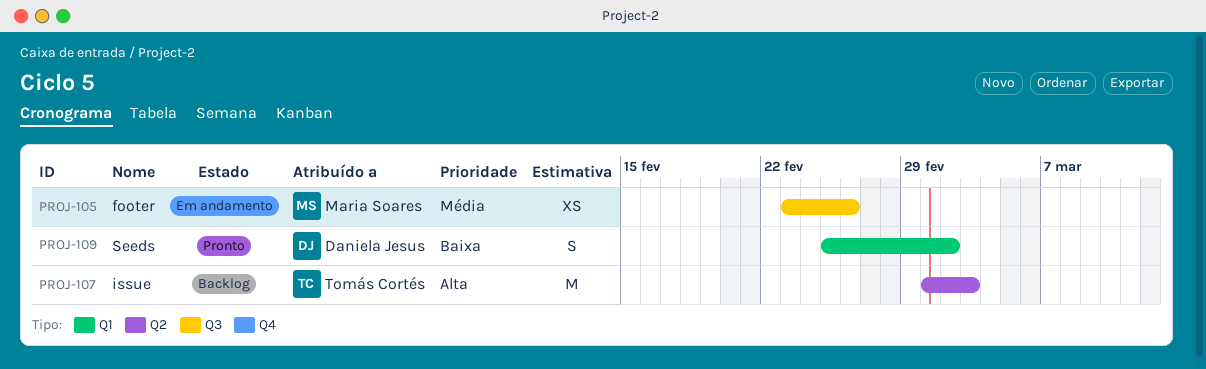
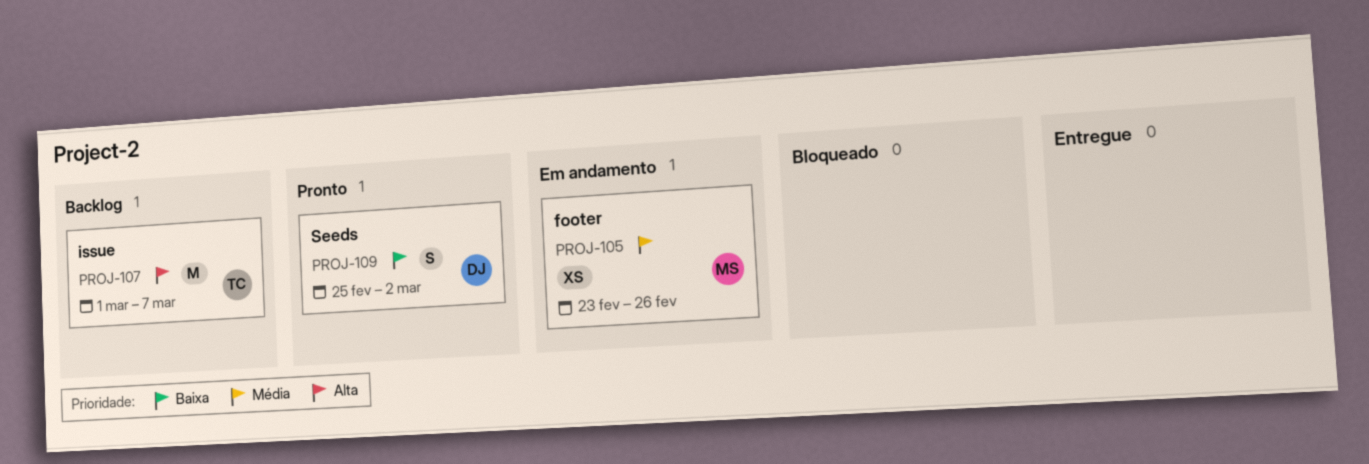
PROJ-107, due: Mar 3 -> Mar 7

